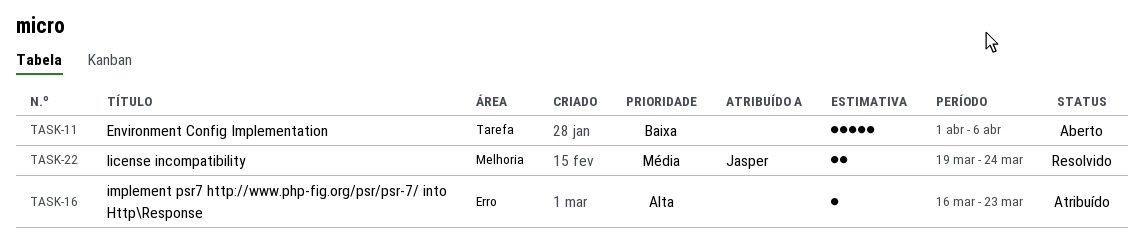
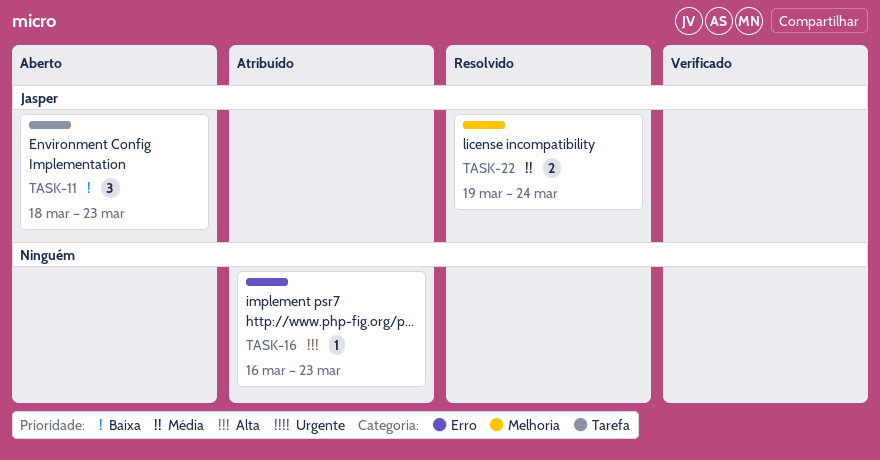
TASK-11, owner: none -> Jasper
TASK-11, estimate: 5 -> 3
TASK-11, start: Apr 1 -> Mar 18
TASK-11, due: Apr 6 -> Mar 23

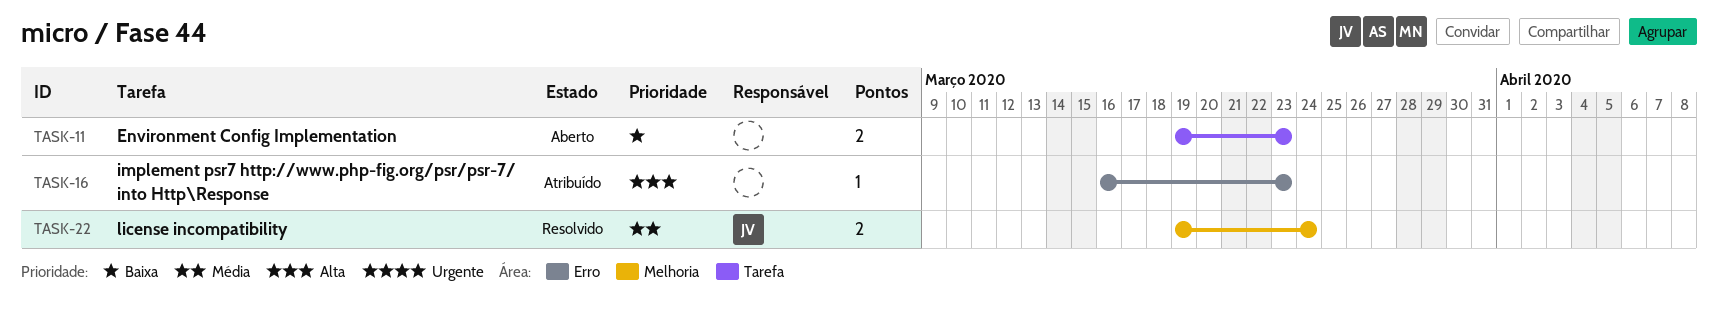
TASK-11, owner: Jasper -> none
TASK-11, estimate: 3 -> 2
TASK-11, start: Mar 18 -> Mar 19

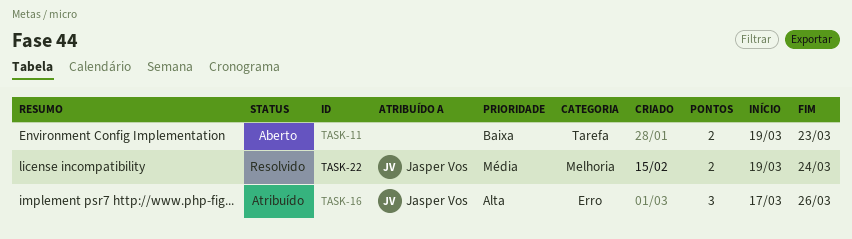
TASK-16, owner: none -> Jasper Vos
TASK-16, estimate: 1 -> 3
TASK-16, start: Mar 16 -> Mar 17
TASK-16, due: Mar 23 -> Mar 26

